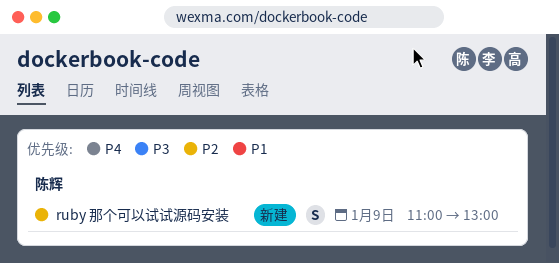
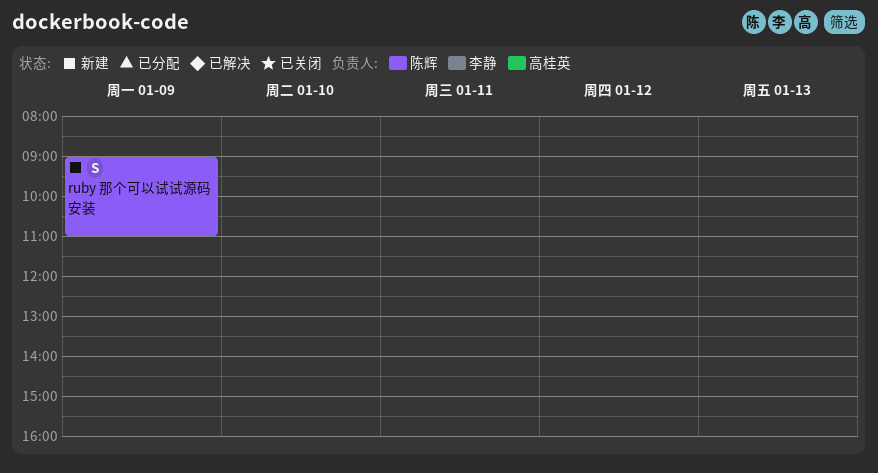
ruby 那个可以试试源码安装, begins: 11:00 -> 09:00
ruby 那个可以试试源码安装, ends: 13:00 -> 11:00

